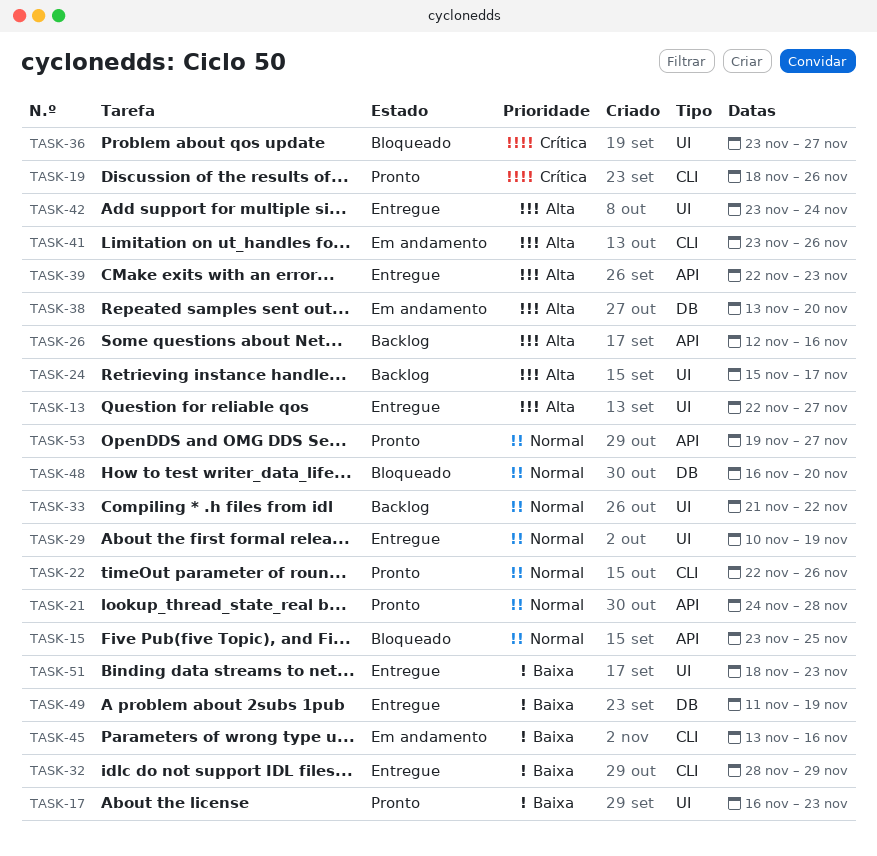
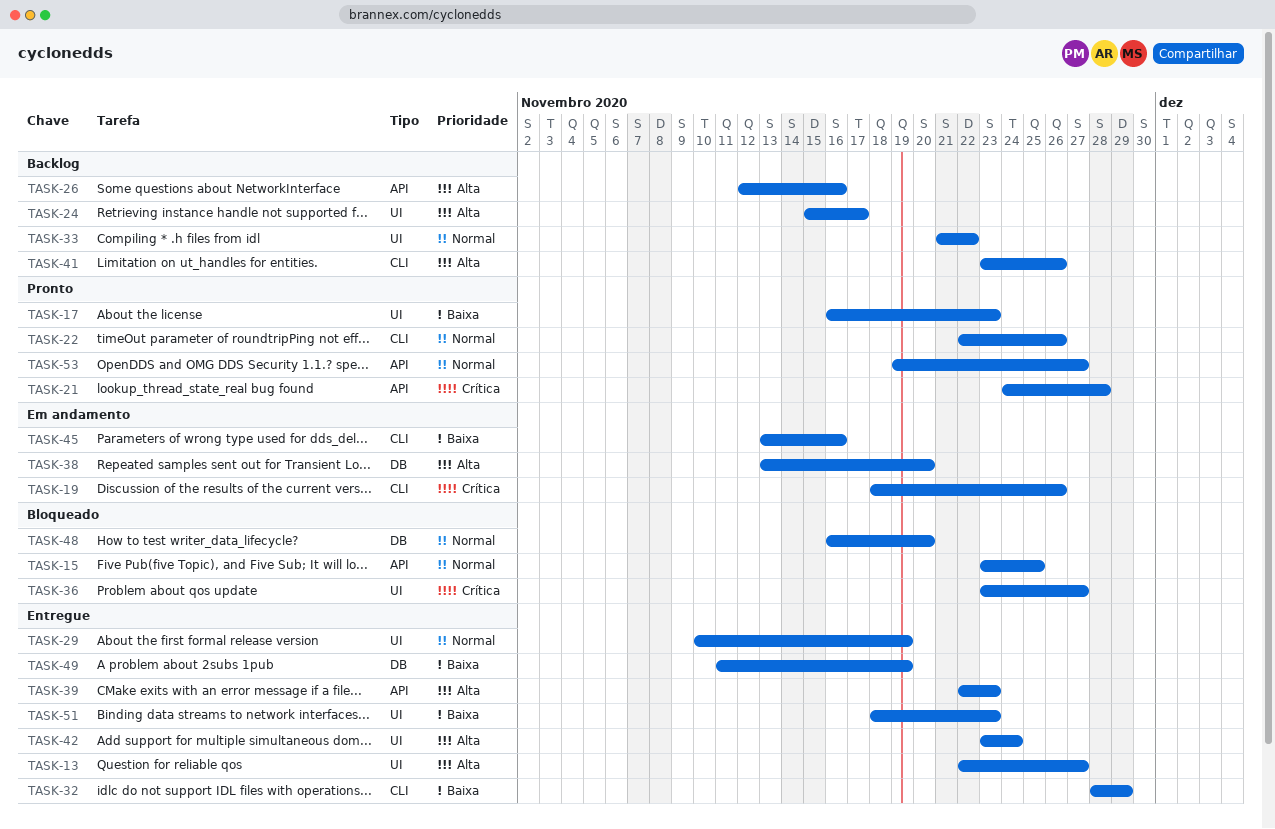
TASK-19, status: Pronto -> Em andamento
TASK-21, priority: Normal -> Crítica
TASK-41, status: Em andamento -> Backlog

